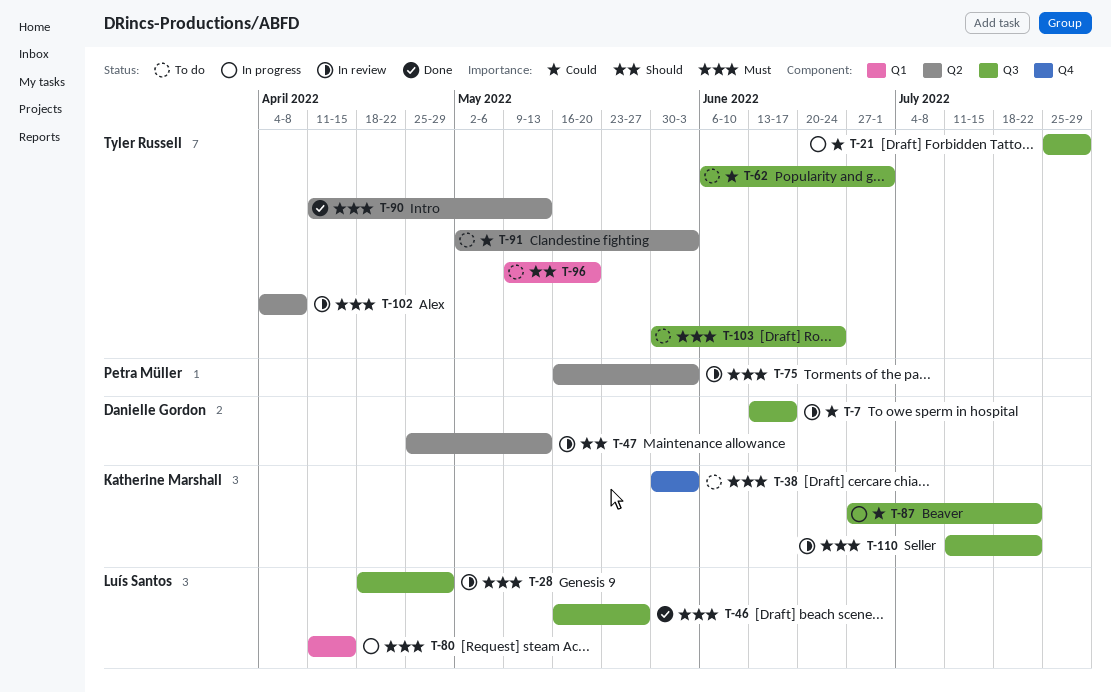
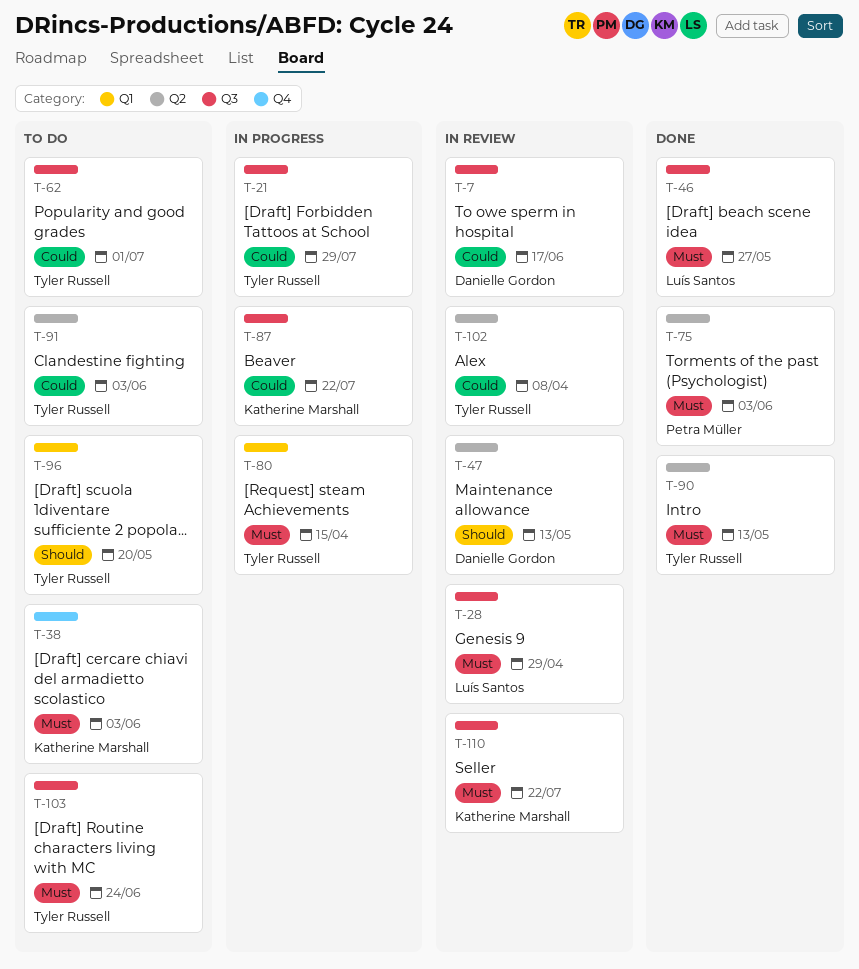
T-75, status: In review -> Done
T-80, owner: Luís Santos -> Tyler Russell
T-102, priority: Must -> Could

